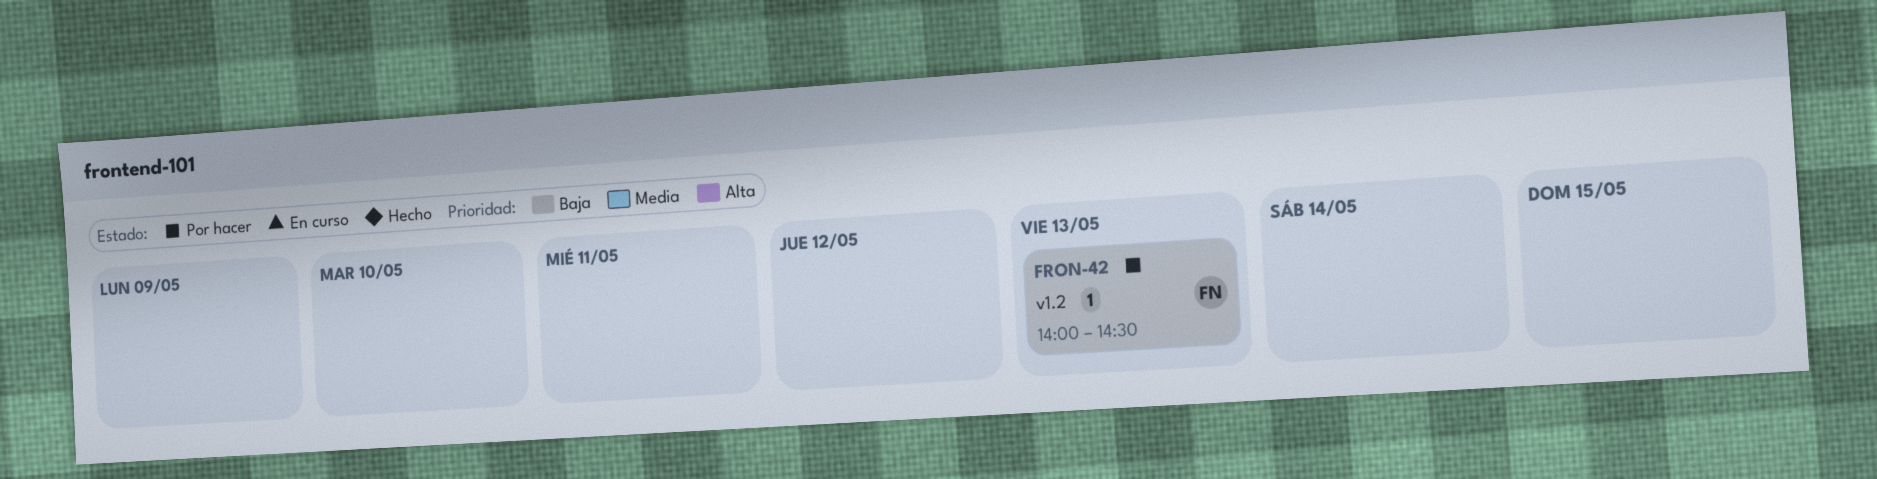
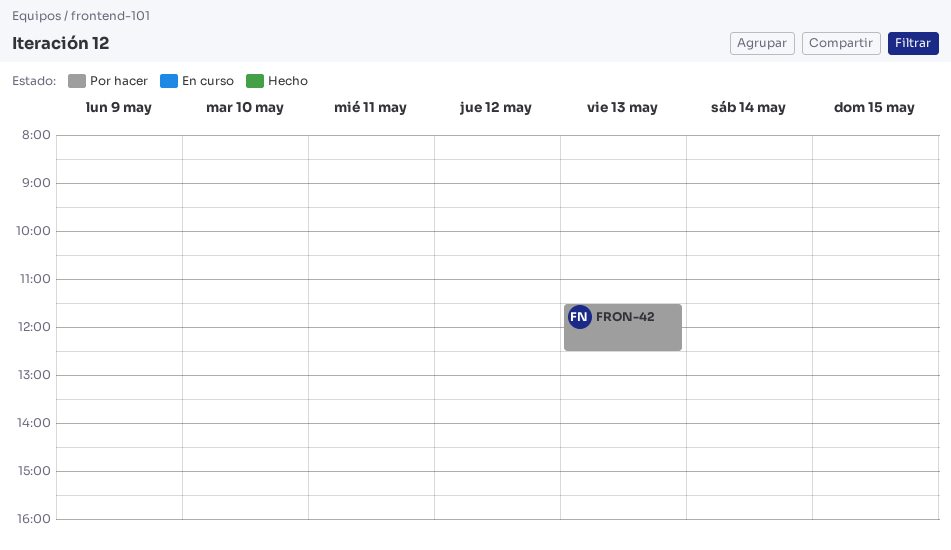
FRON-42, begins: 14:00 -> 11:30
FRON-42, ends: 14:30 -> 12:30

